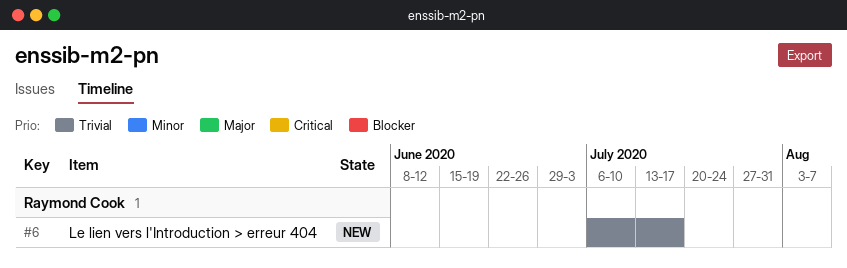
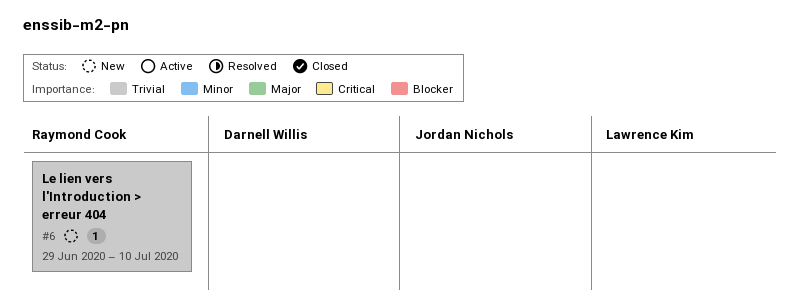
#6, start: Jul 6 -> Jun 29
#6, due: Jul 17 -> Jul 10

